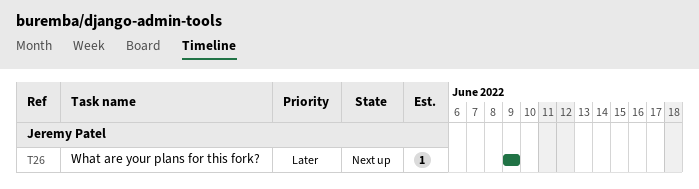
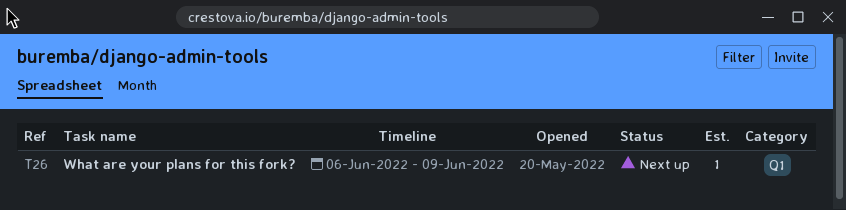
T26, start: Jun 9 -> Jun 6

